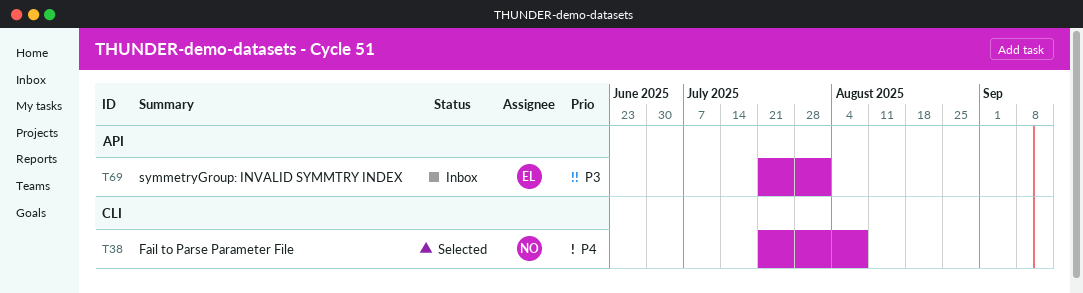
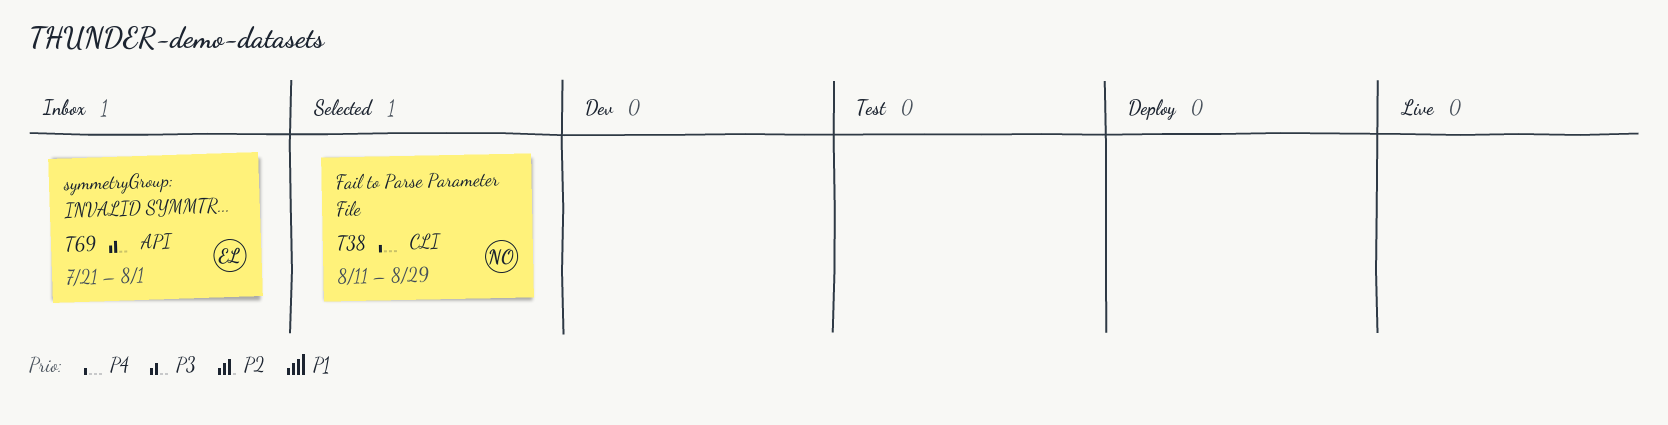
T38, start: Jul 21 -> Aug 11
T38, due: Aug 8 -> Aug 29

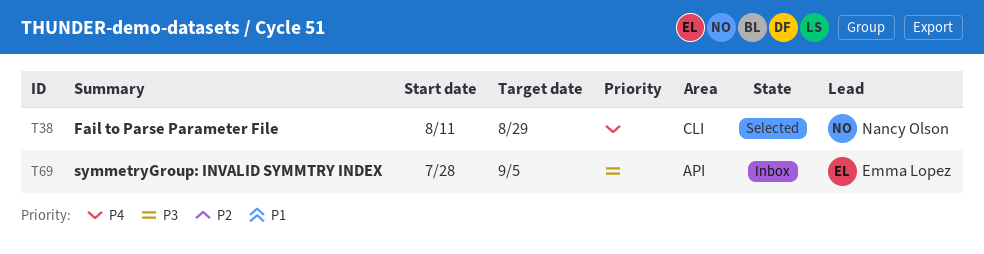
T69, start: Jul 21 -> Jul 28
T69, due: Aug 1 -> Sep 5

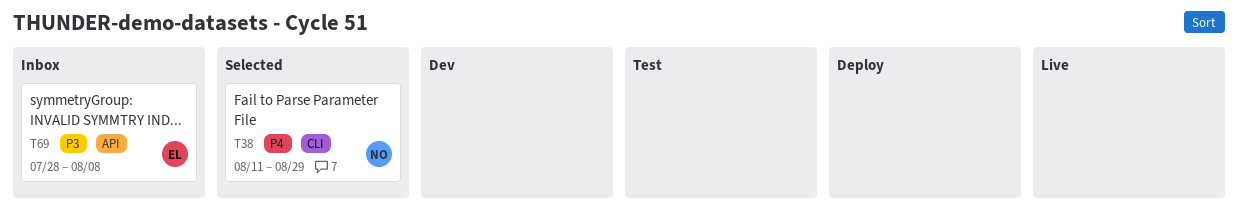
T69, due: Sep 5 -> Aug 8

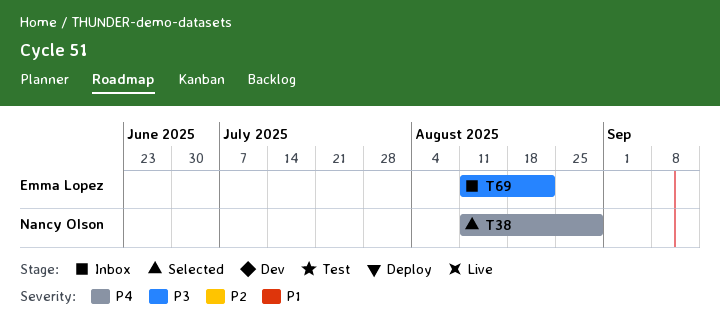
T69, start: Jul 28 -> Aug 11
T69, due: Aug 8 -> Aug 22

